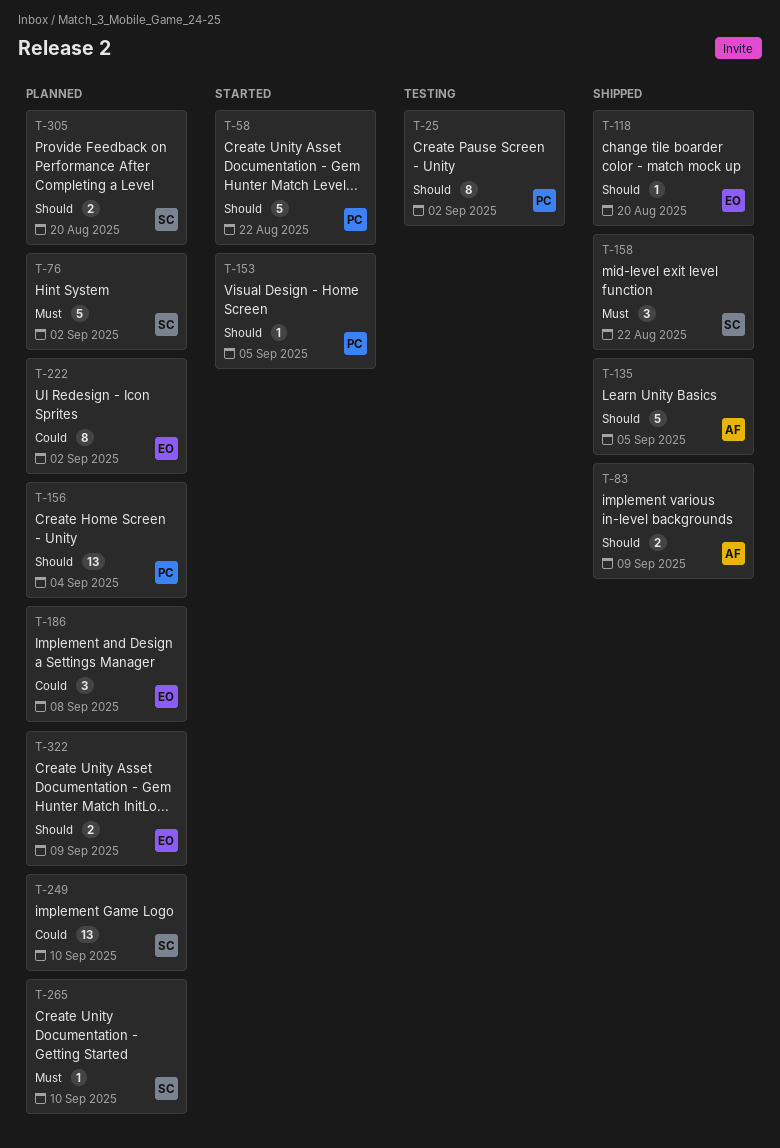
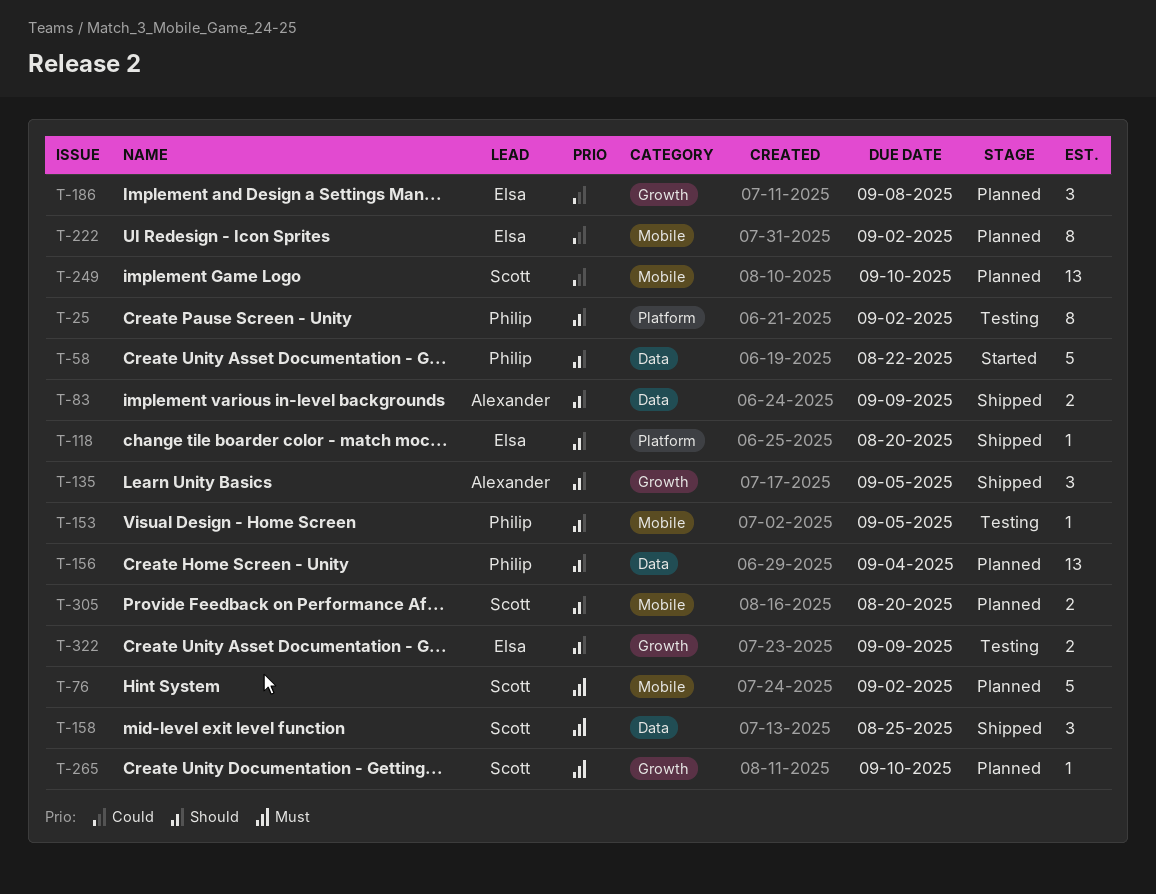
T-135, estimate: 5 -> 3
T-153, status: Started -> Testing
T-158, due: Aug 22 -> Aug 25
T-322, status: Planned -> Testing

